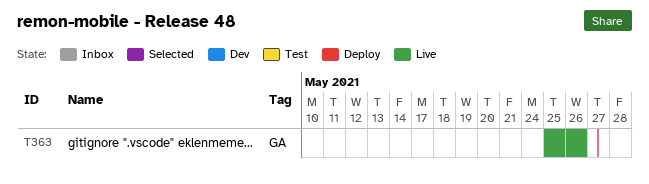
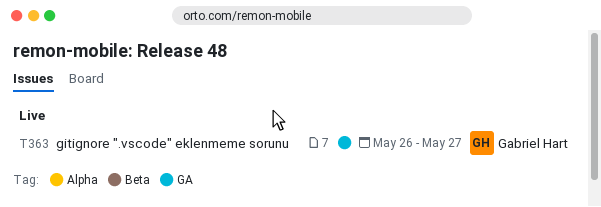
T363, start: May 25 -> May 26
T363, due: May 26 -> May 27

